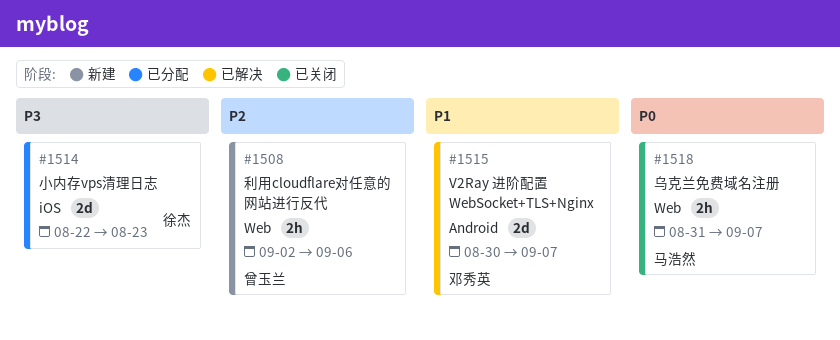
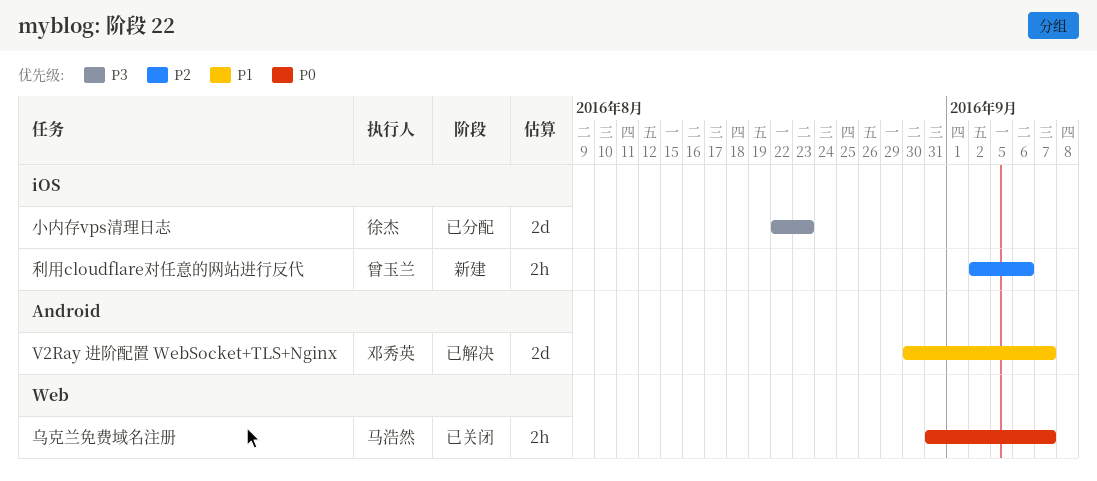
利用cloudflare对任意的网站进行反代, label: Web -> iOS

